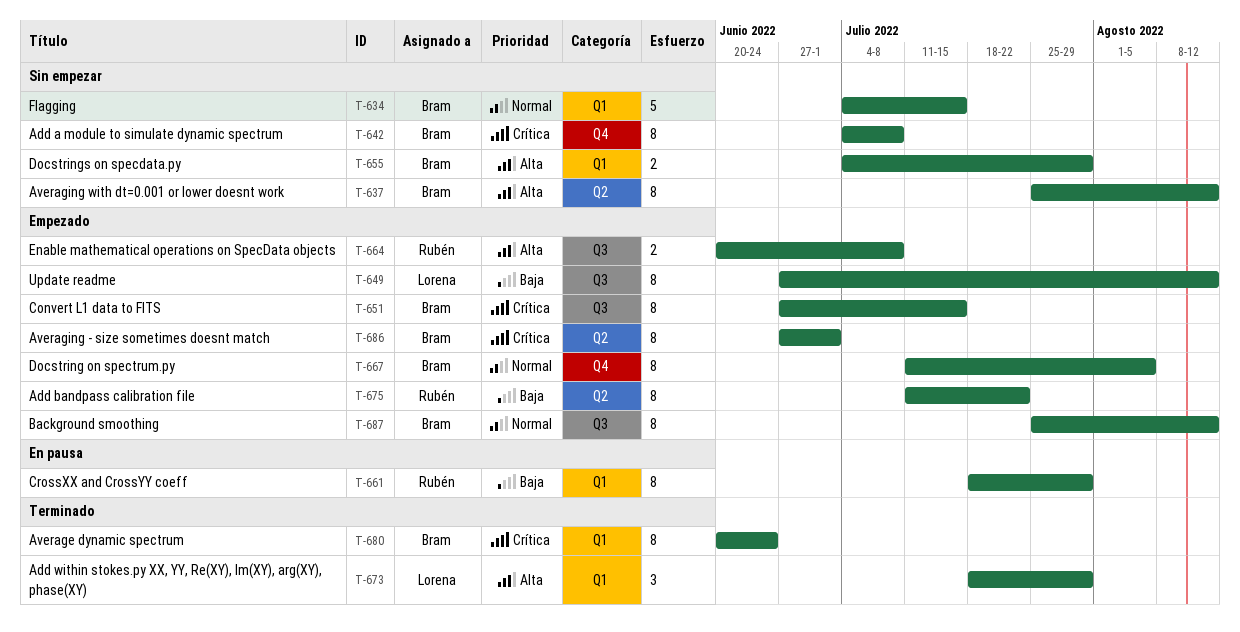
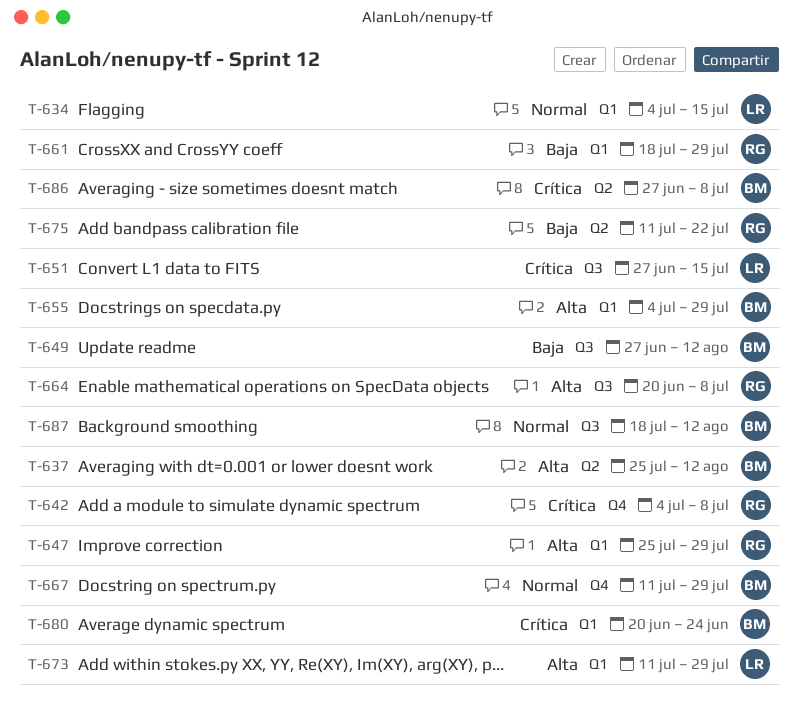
T-634, owner: Bram -> Lorena
T-642, owner: Bram -> Rubén
T-647: none -> present
T-649, owner: Lorena -> Bram
T-651, owner: Bram -> Lorena
T-667, due: Aug 5 -> Jul 29
T-673, start: Jul 18 -> Jul 11
T-686, due: Jul 1 -> Jul 8
T-687, start: Jul 25 -> Jul 18

